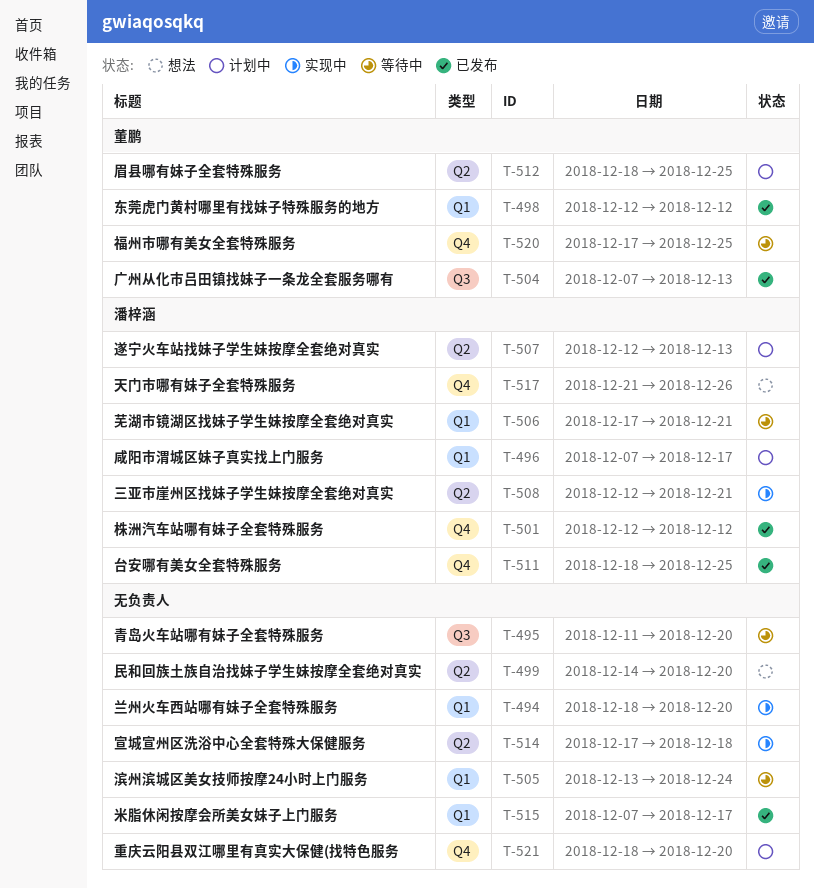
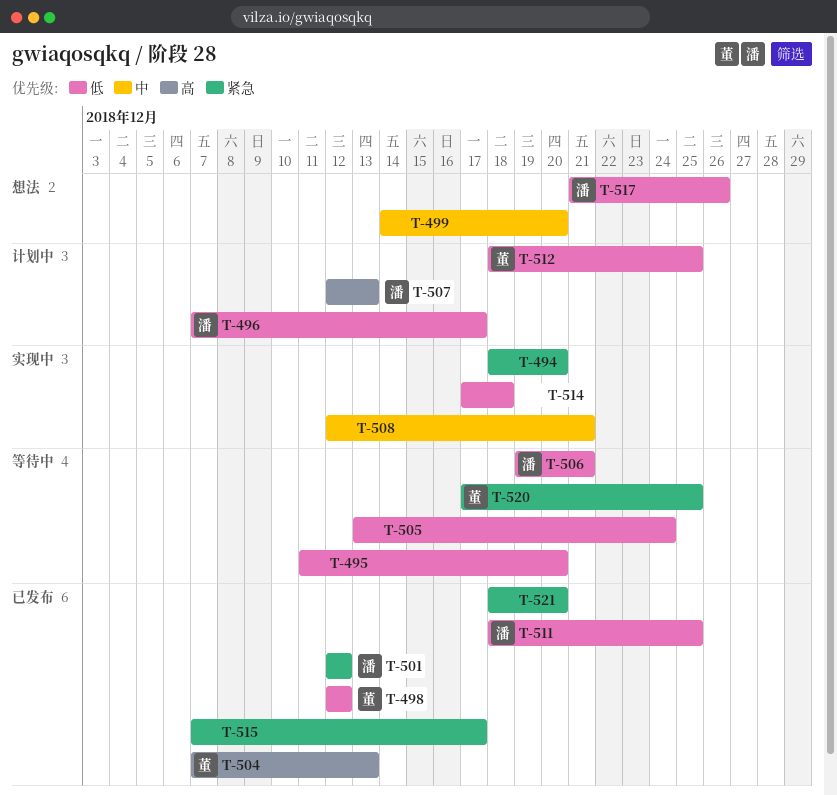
T-506, start: Dec 17 -> Dec 19
T-508, owner: 潘梓涵 -> none
T-521, status: 计划中 -> 已发布

